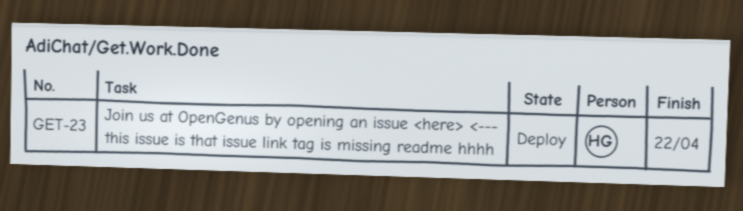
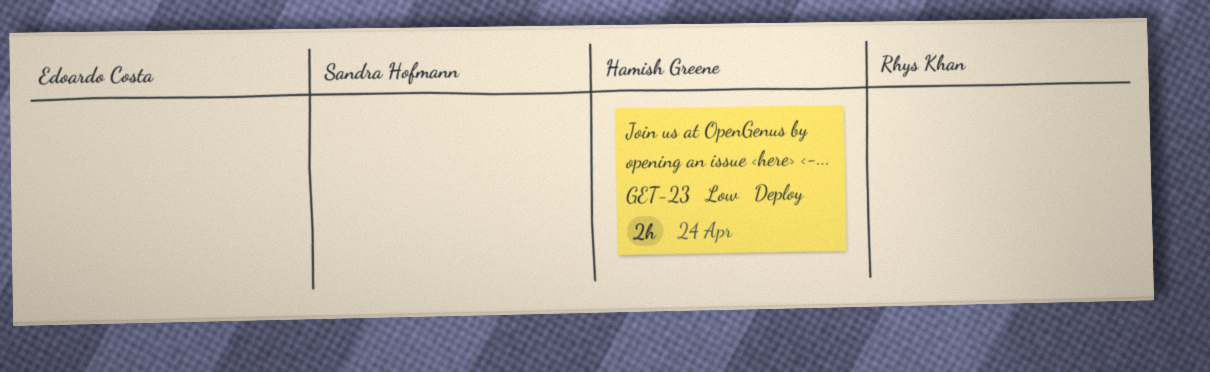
GET-23, due: Apr 22 -> Apr 24

